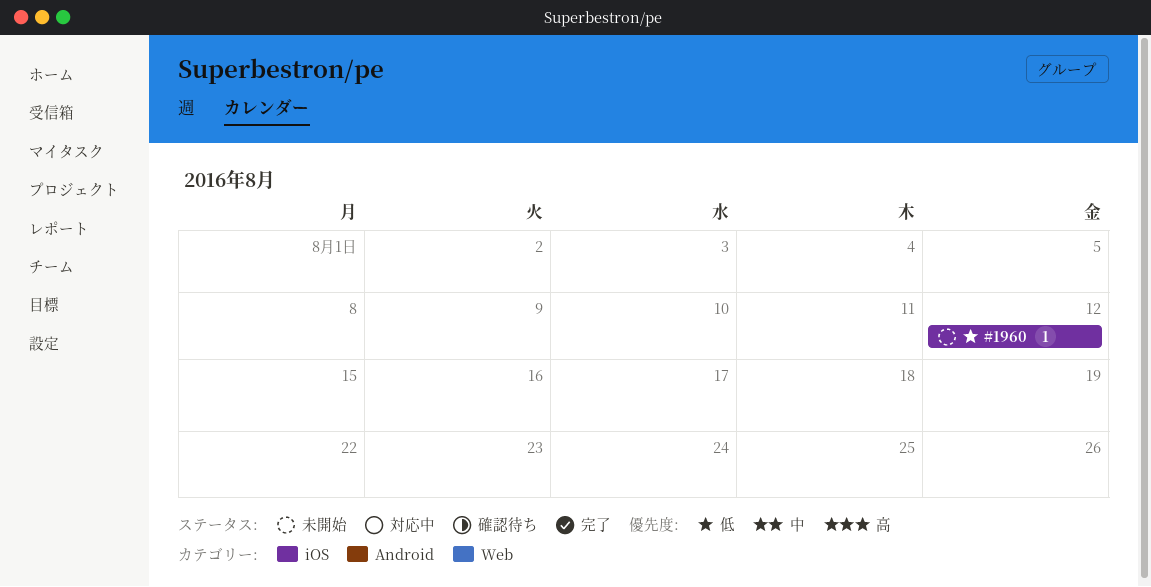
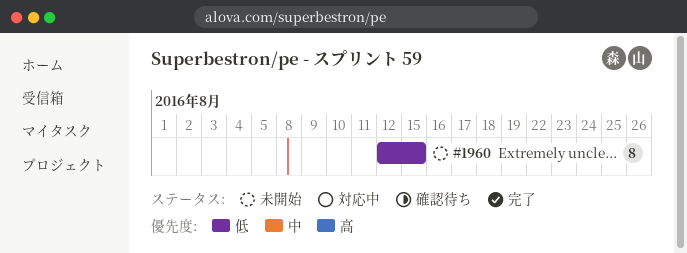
#1960, estimate: 1 -> 8
#1960, due: Aug 12 -> Aug 15

